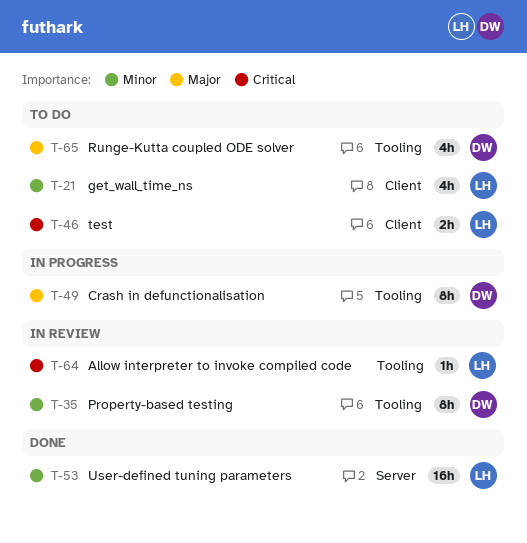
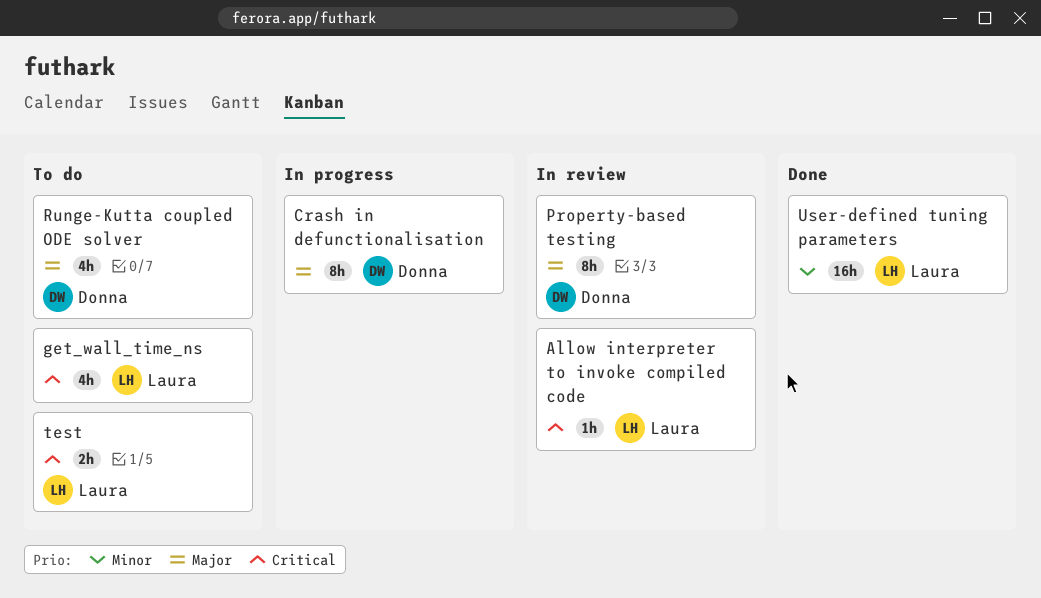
get_wall_time_ns, priority: Minor -> Critical
Property-based testing, priority: Minor -> Major

